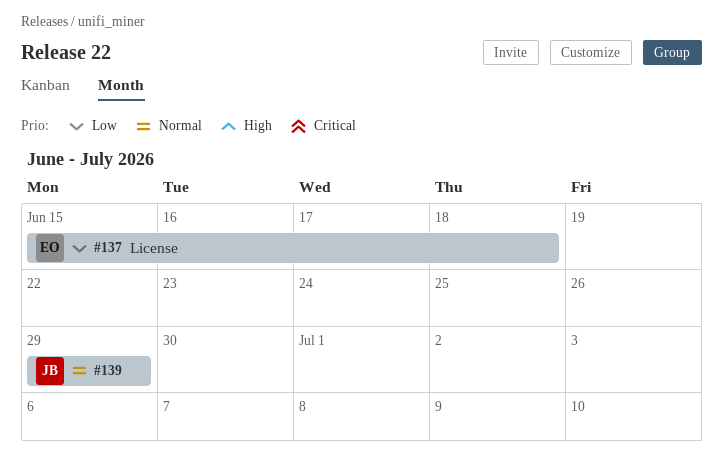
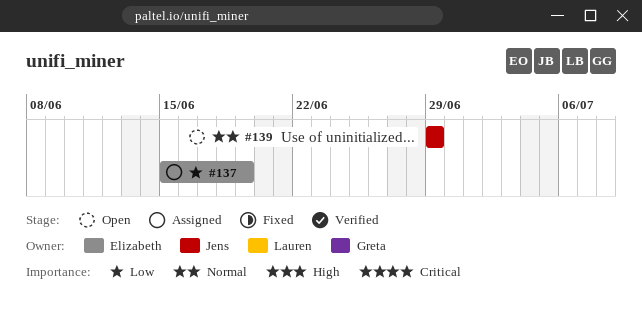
#137, due: Jun 18 -> Jun 19

